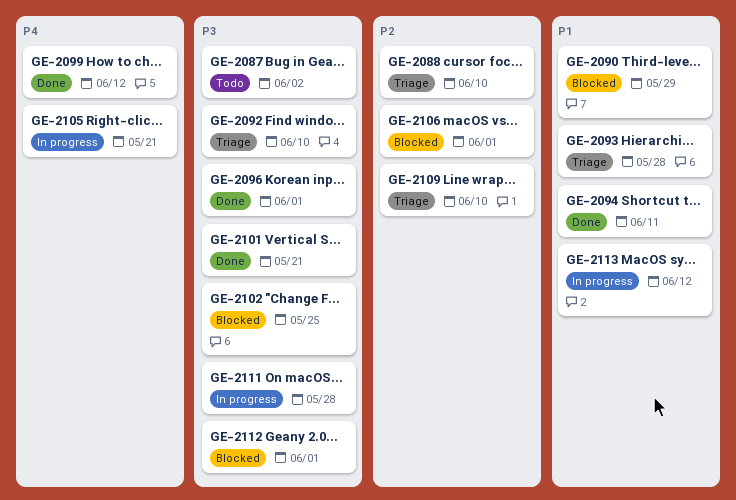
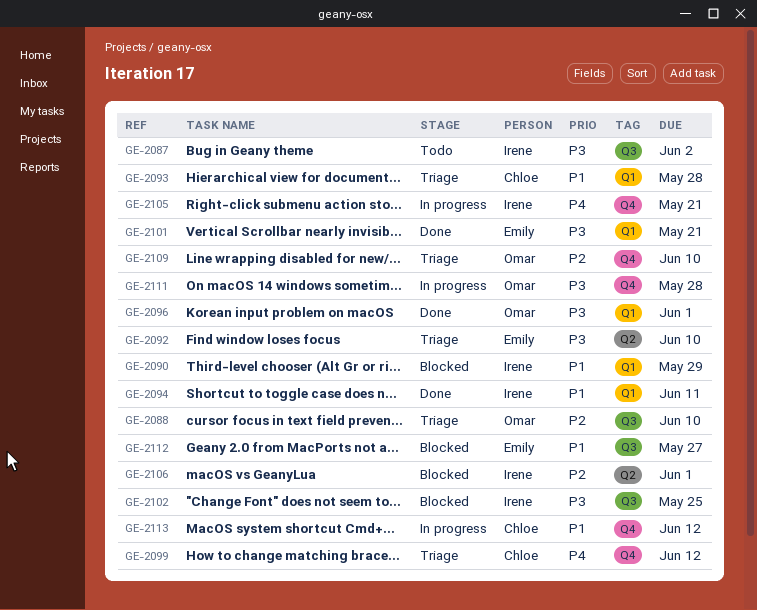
GE-2099, status: Done -> Triage
GE-2112, priority: P3 -> P1
GE-2112, due: Jun 1 -> May 27

